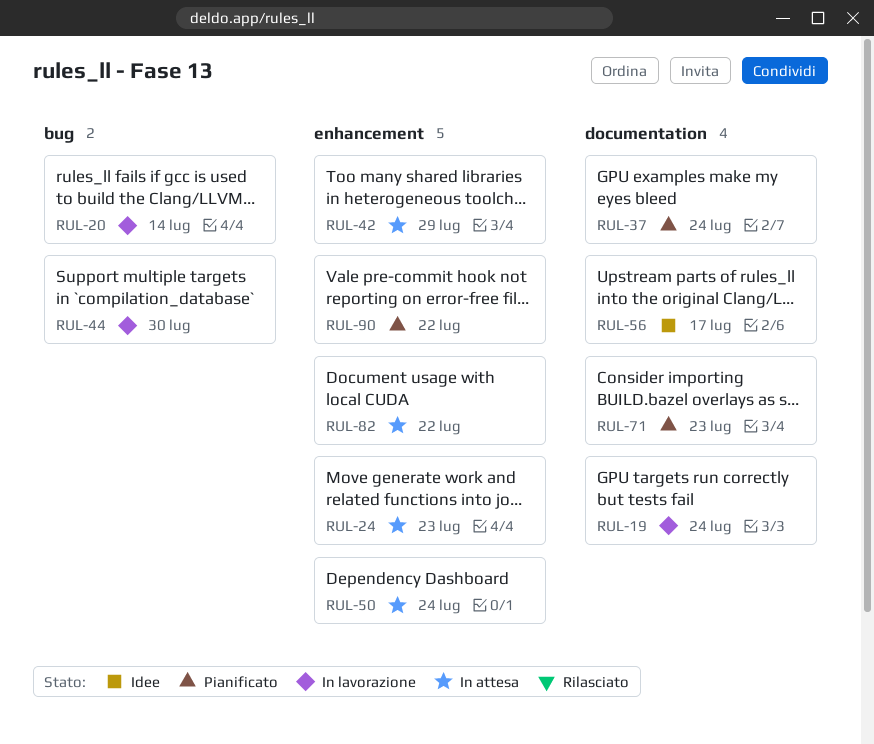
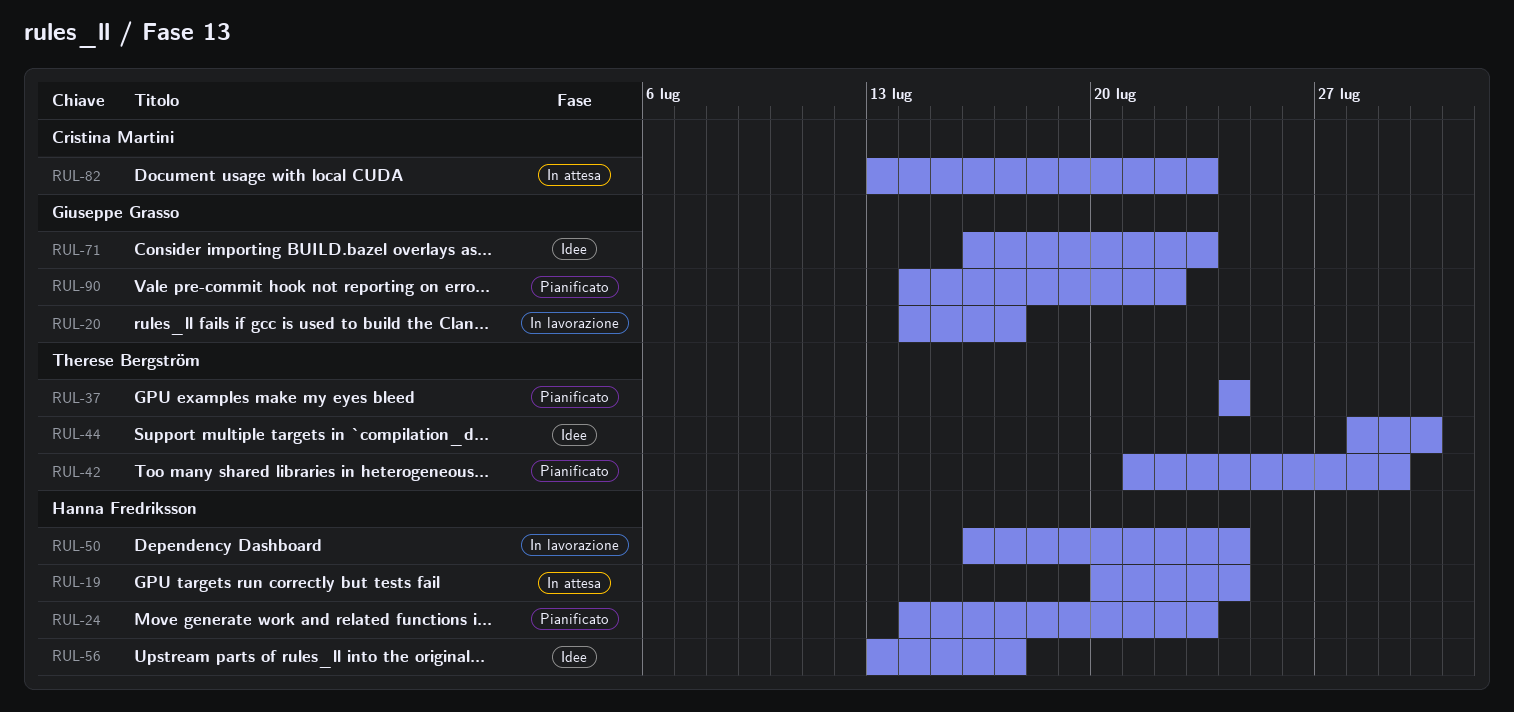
RUL-19, status: In lavorazione -> In attesa
RUL-20, due: Jul 14 -> Jul 17
RUL-24, status: In attesa -> Pianificato
RUL-42, status: In attesa -> Pianificato
RUL-44, status: In lavorazione -> Idee
RUL-50, status: In attesa -> In lavorazione
RUL-71, status: Pianificato -> Idee
RUL-82, due: Jul 22 -> Jul 23

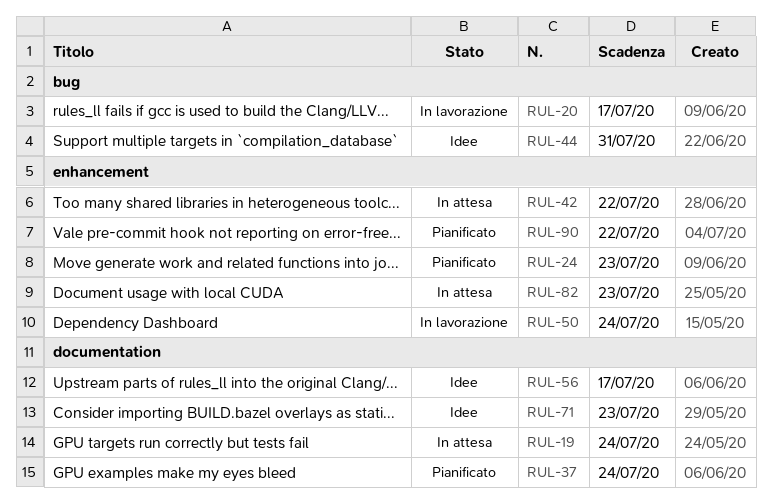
RUL-42, status: Pianificato -> In attesa
RUL-42, due: Jul 29 -> Jul 22
RUL-44, due: Jul 30 -> Jul 31

